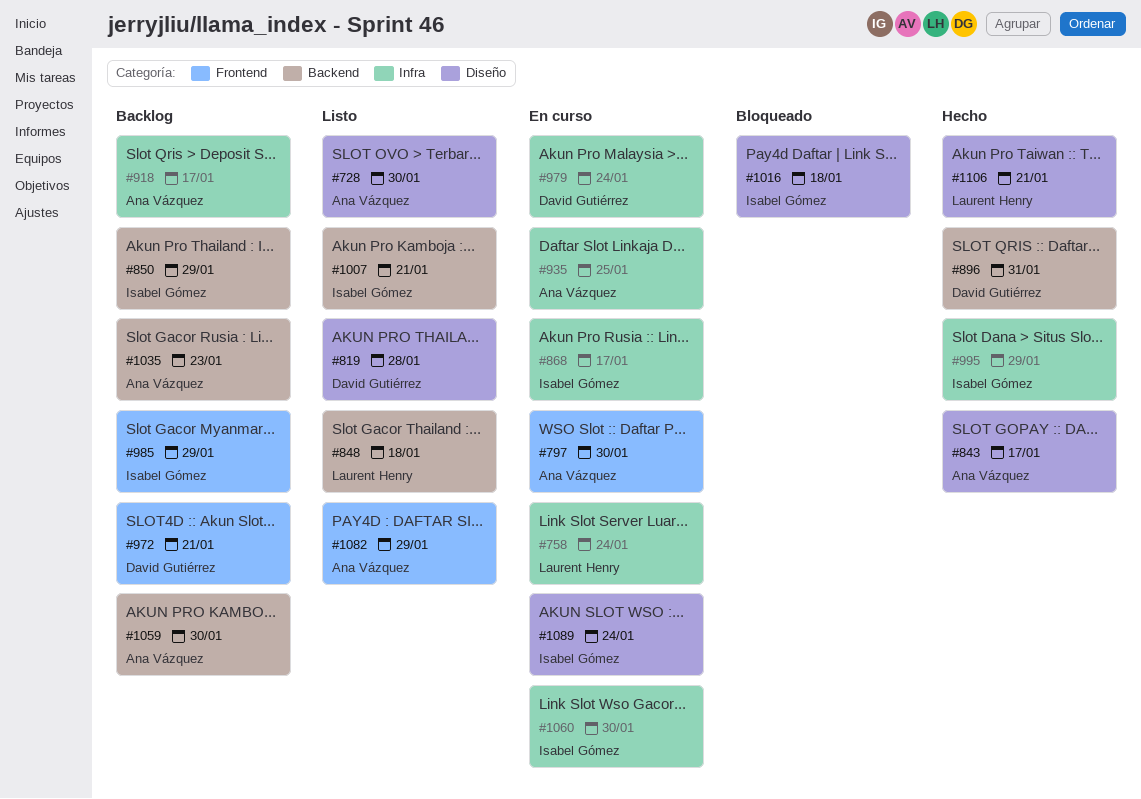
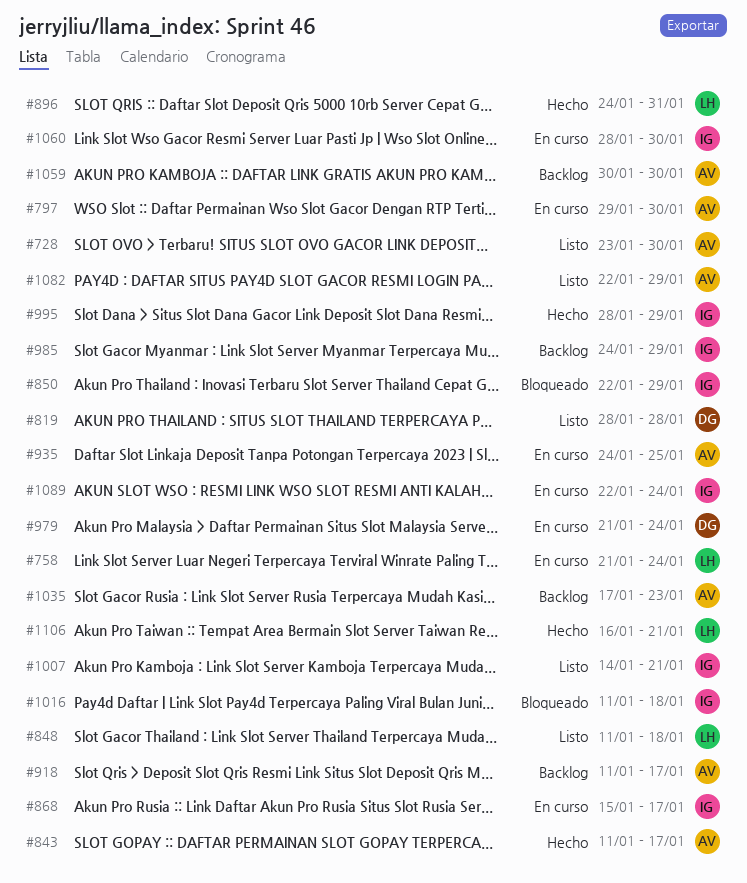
#850, status: Backlog -> Bloqueado
#896, owner: David Gutiérrez -> Laurent Henry
#972: present -> none

